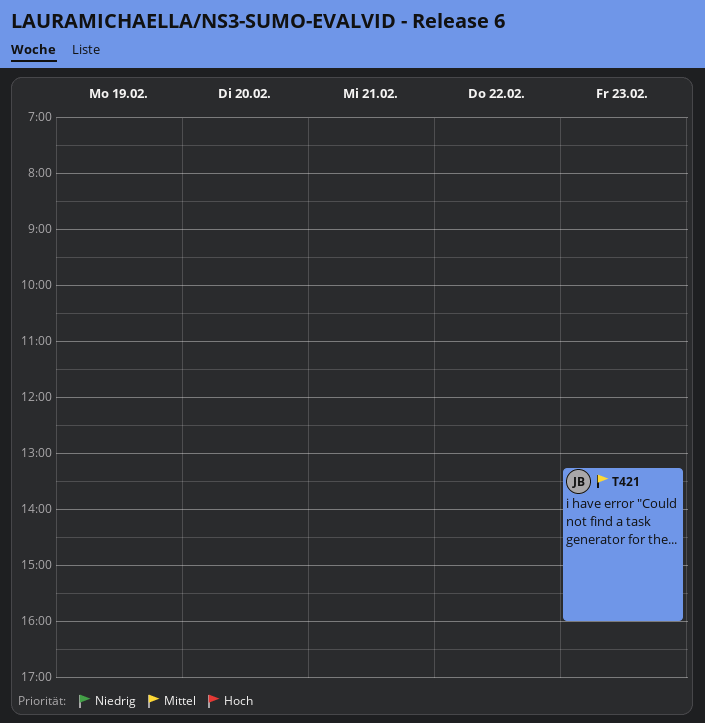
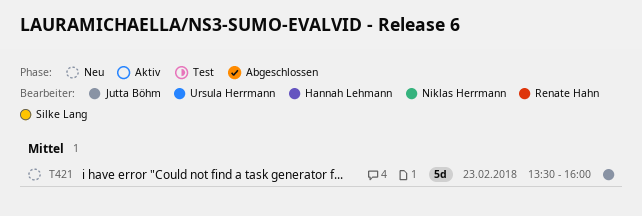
T421, begins: 13:15 -> 13:30

